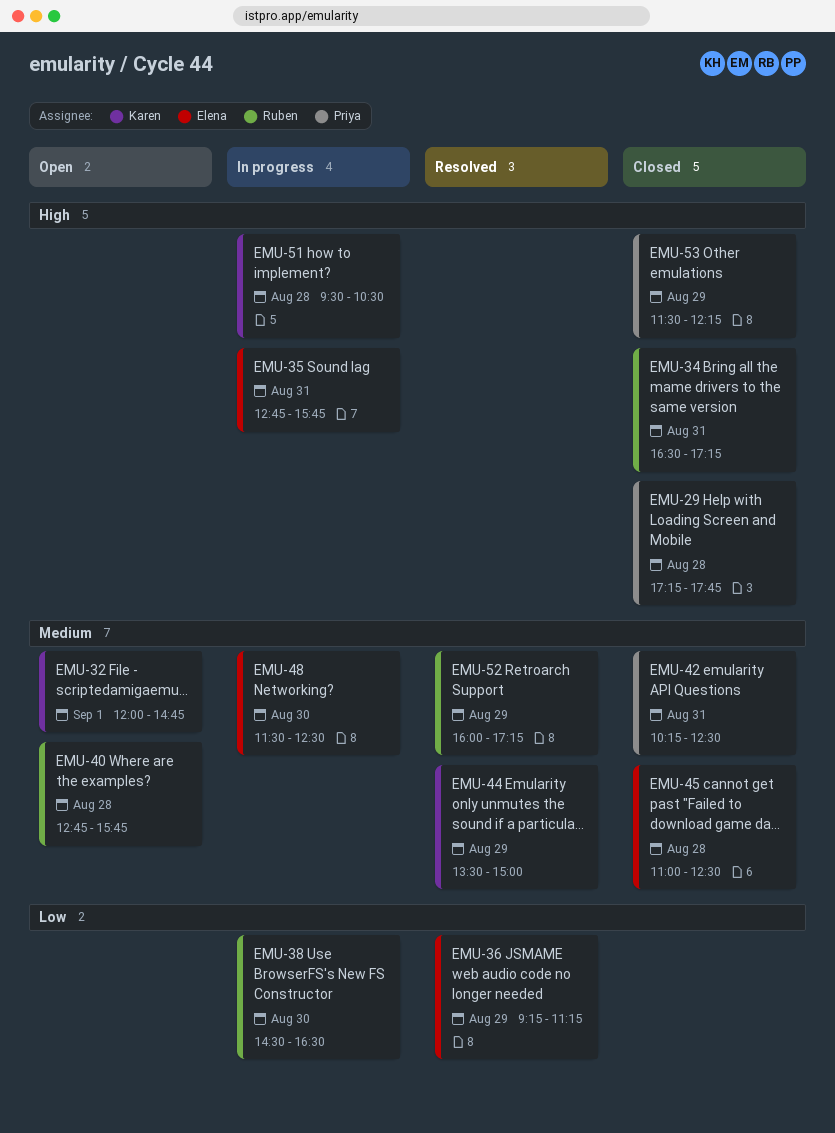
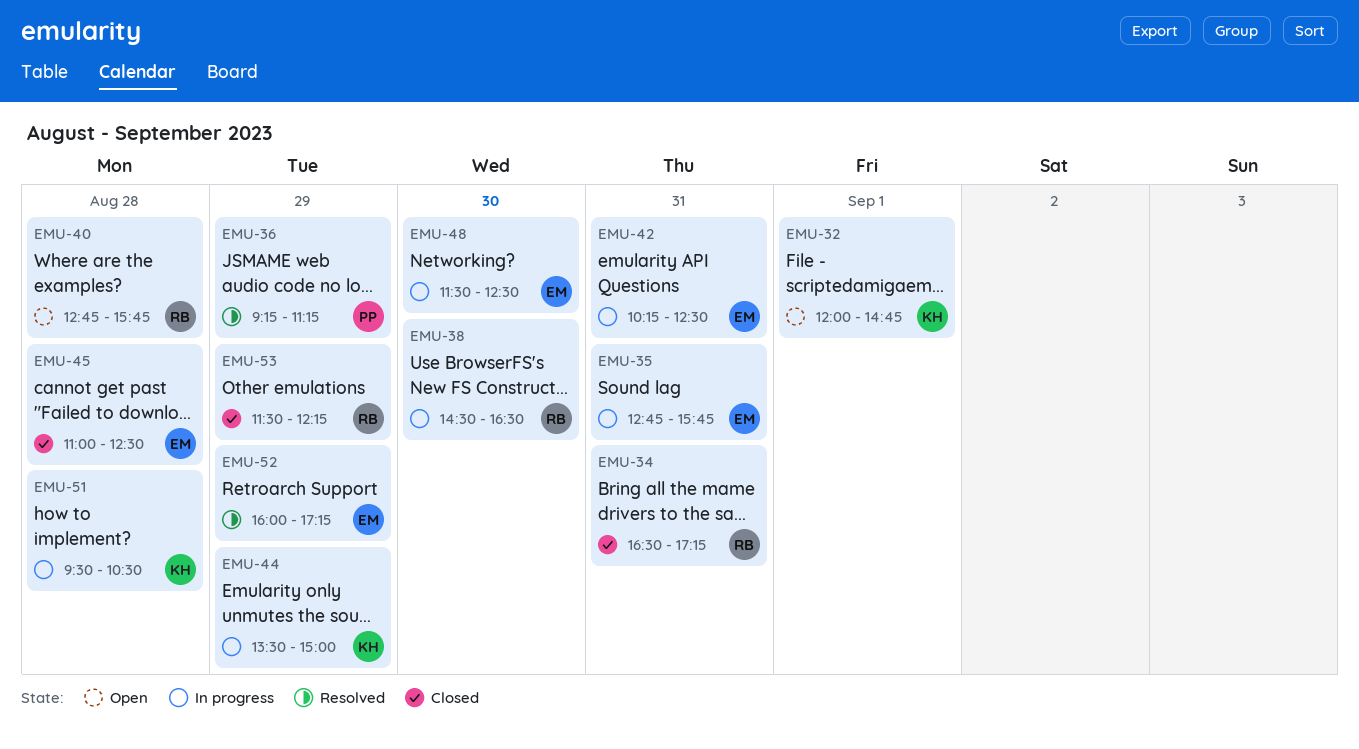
EMU-29: present -> none
EMU-36, owner: Elena -> Priya
EMU-42, status: Closed -> In progress
EMU-42, owner: Priya -> Elena
EMU-44, status: Resolved -> In progress
EMU-52, owner: Ruben -> Elena
EMU-53, owner: Priya -> Ruben

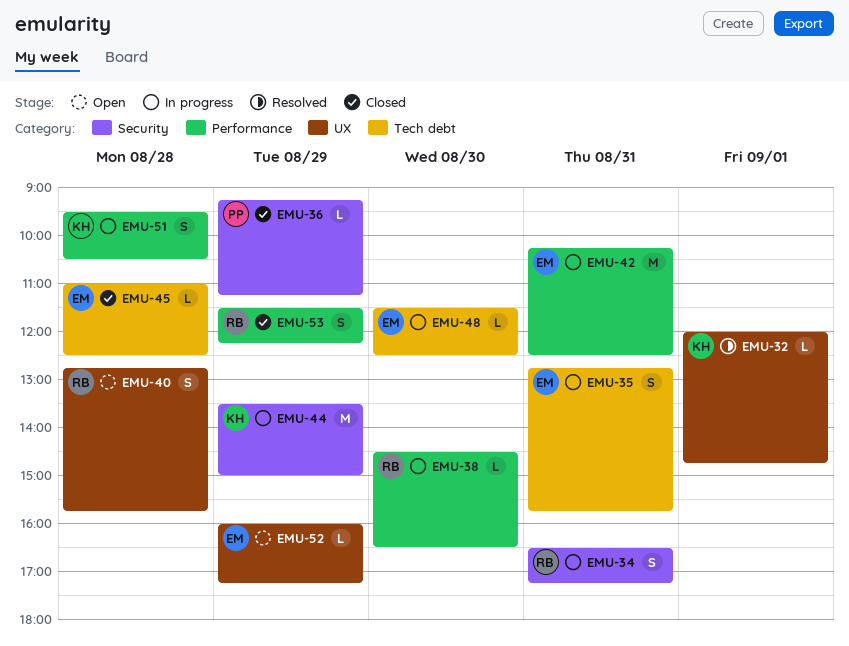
EMU-32, status: Open -> Resolved
EMU-34, status: Closed -> In progress
EMU-36, status: Resolved -> Closed
EMU-52, status: Resolved -> Open

